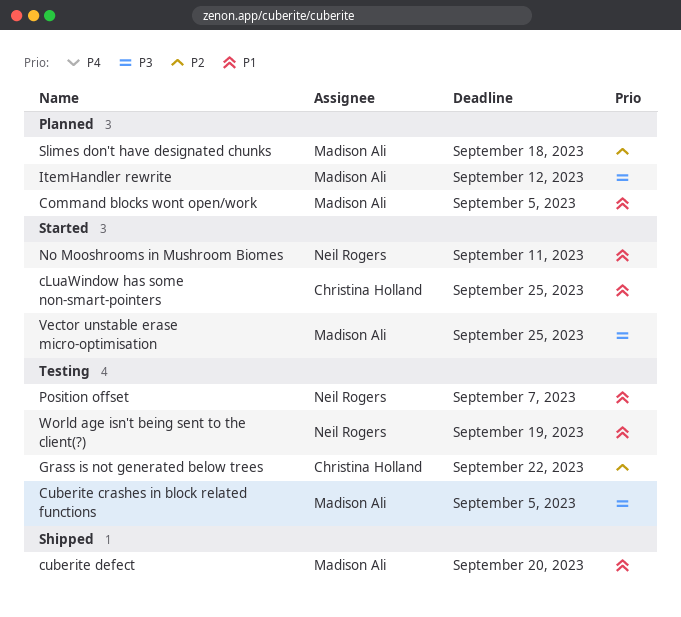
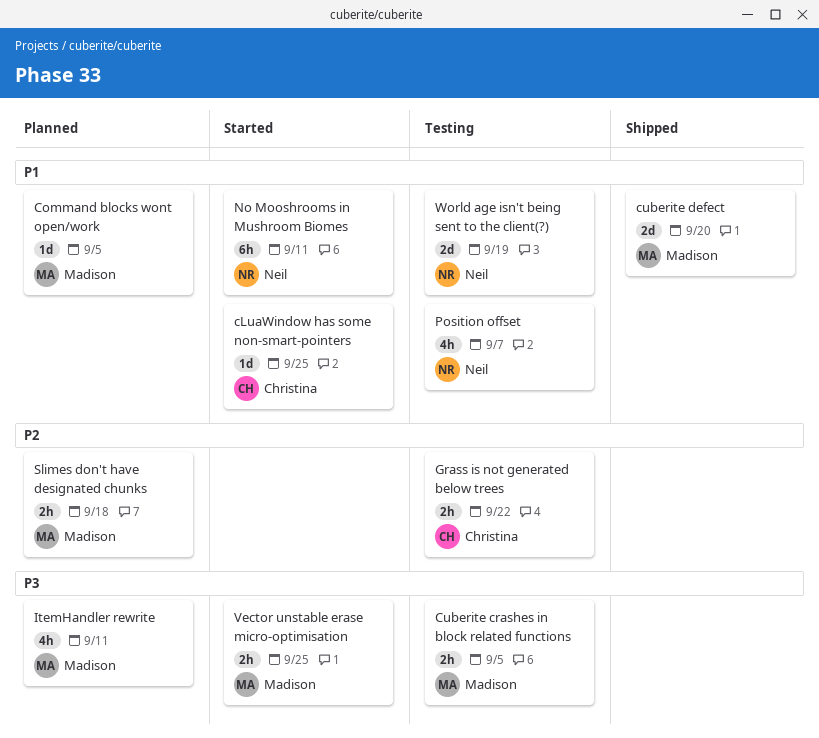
ItemHandler rewrite, due: Sep 12 -> Sep 11

